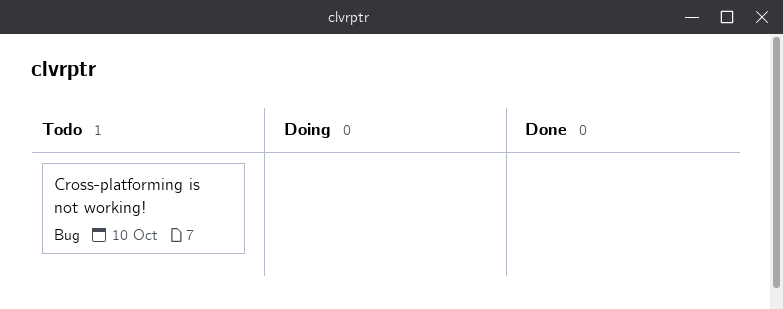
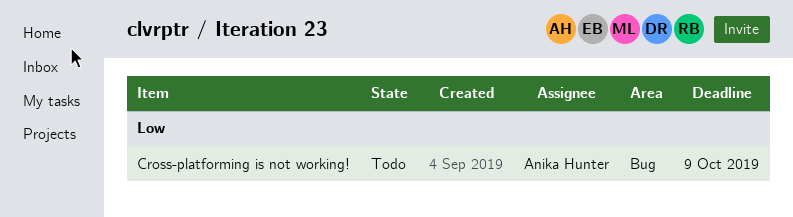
Cross-platforming is not working!, due: Oct 10 -> Oct 9

